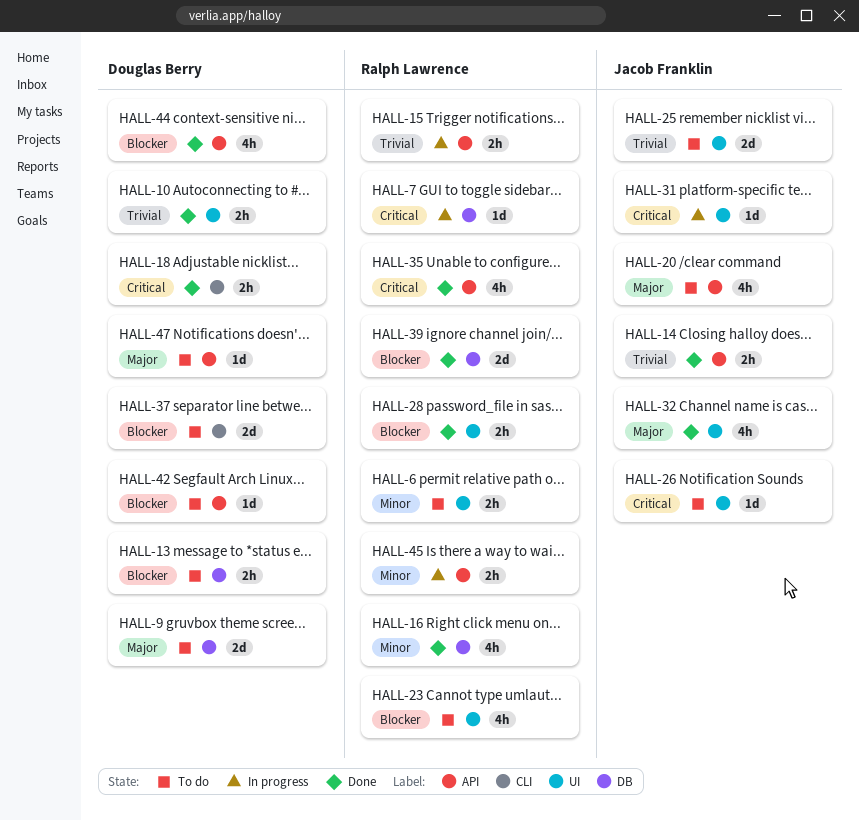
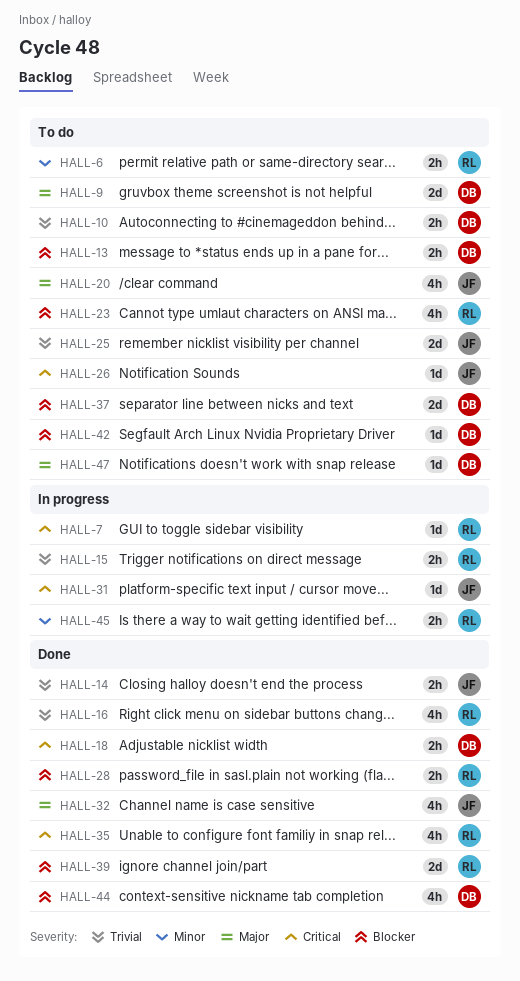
HALL-10, status: Done -> To do
HALL-16, priority: Minor -> Trivial

